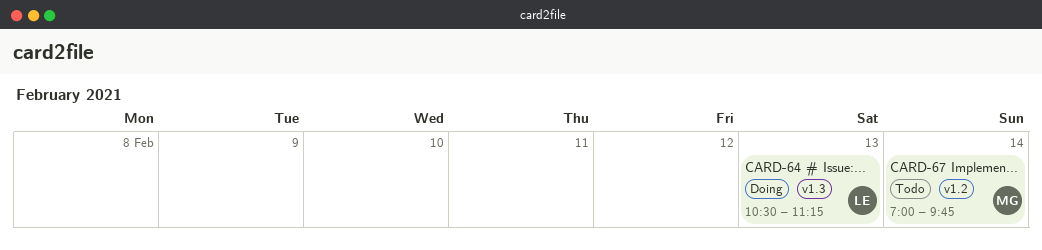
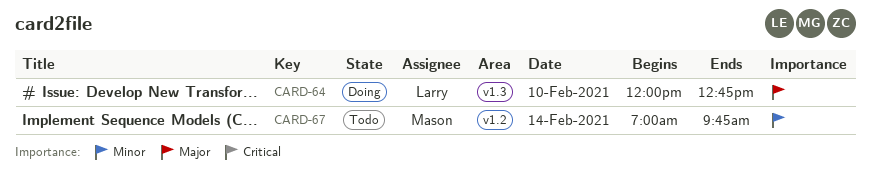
CARD-64, day: Feb 13 -> Feb 10
CARD-64, begins: 10:30 -> 12:00
CARD-64, ends: 11:15 -> 12:45

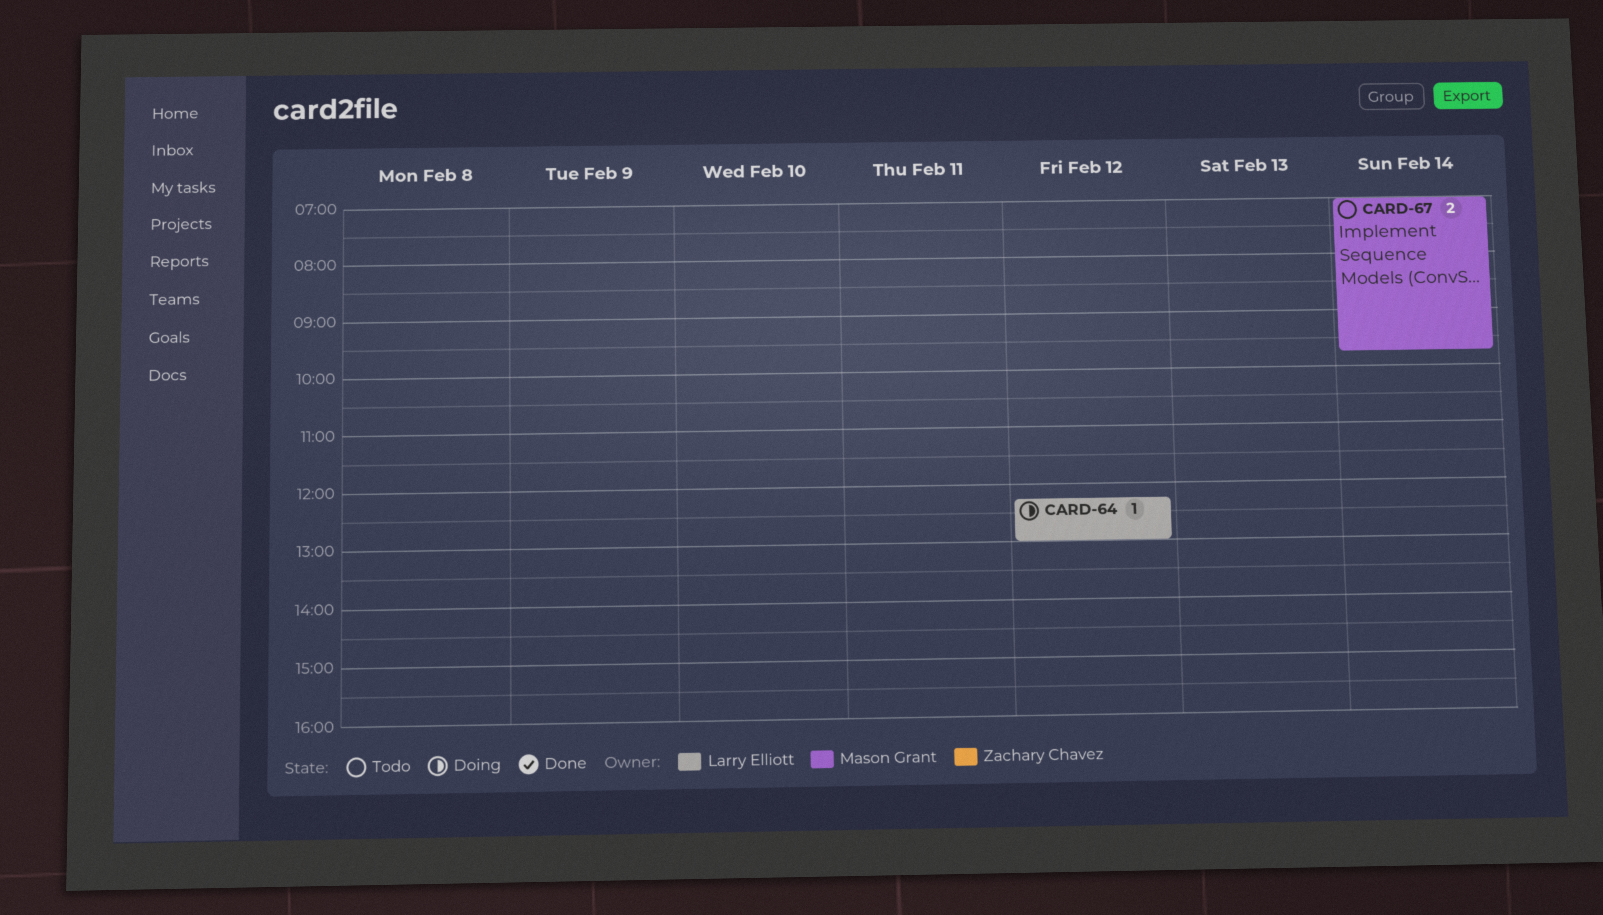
CARD-64, day: Feb 10 -> Feb 12
CARD-64, begins: 12:00 -> 12:15
CARD-64, ends: 12:45 -> 13:00

